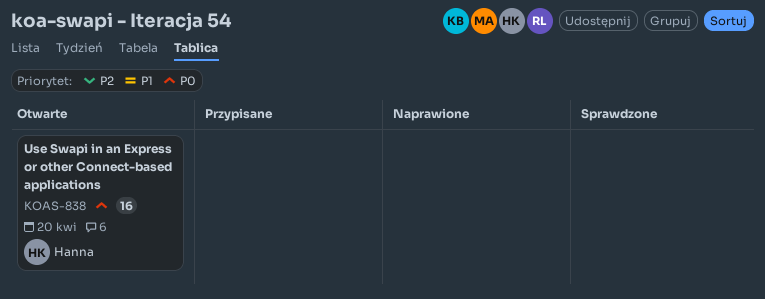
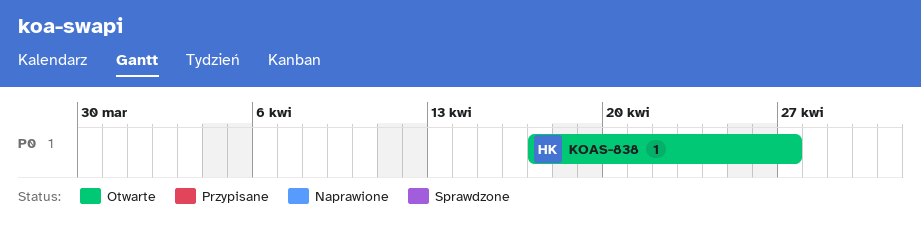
KOAS-838, estimate: 16 -> 1
KOAS-838, due: Apr 20 -> Apr 27

